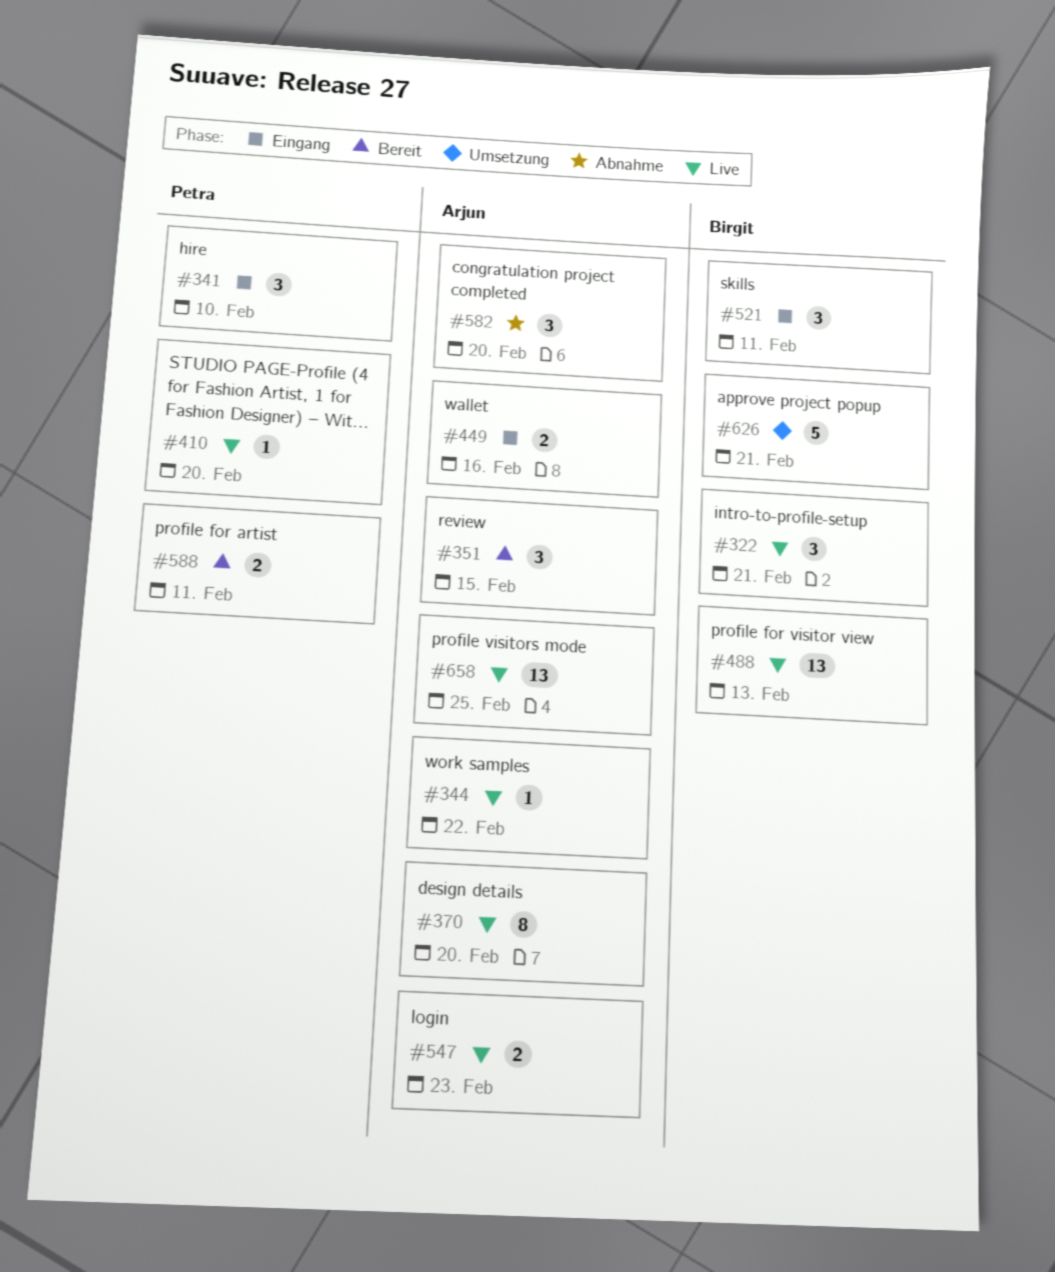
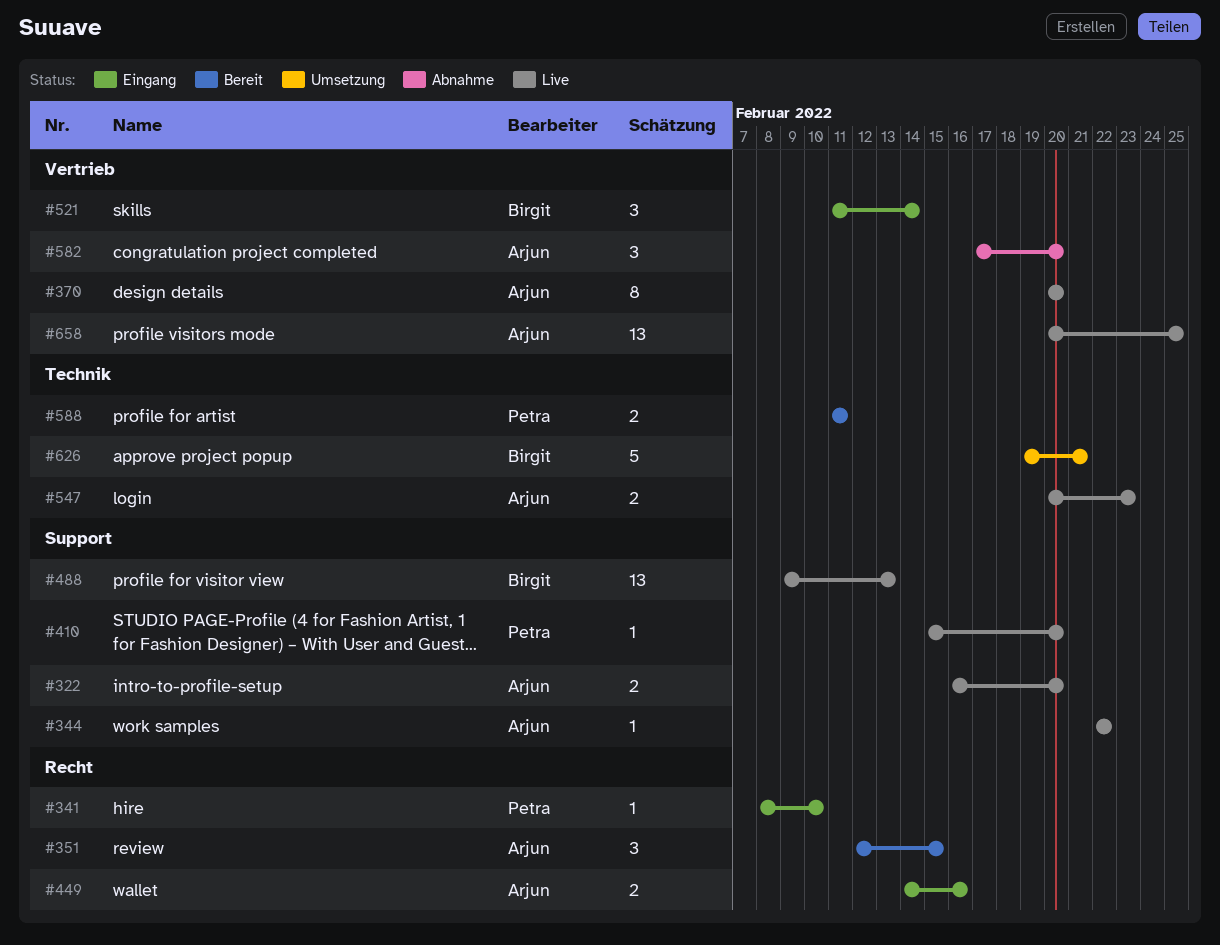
#322, owner: Birgit -> Arjun
#322, estimate: 3 -> 2
#322, due: Feb 21 -> Feb 20
#341, estimate: 3 -> 1
#521, due: Feb 11 -> Feb 14

